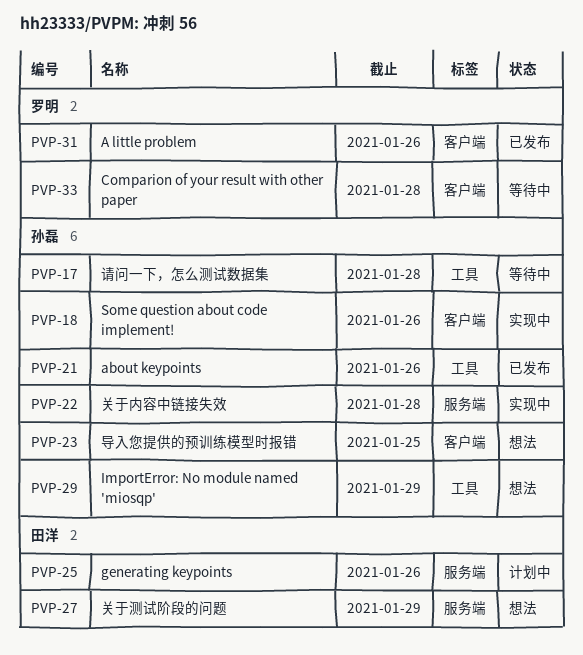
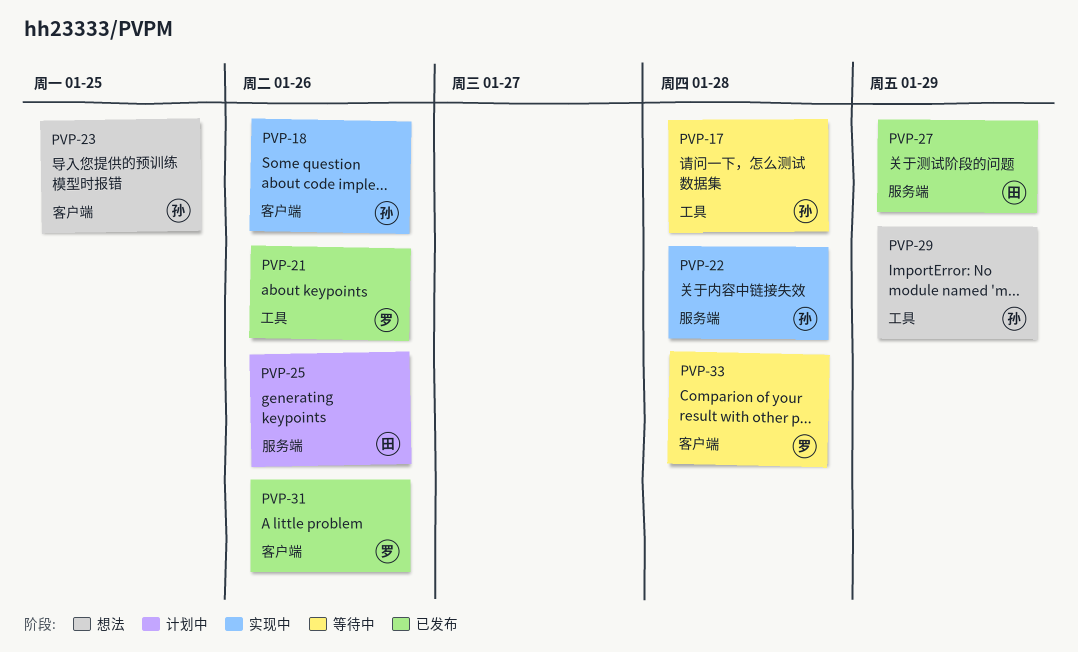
PVP-21, owner: 孙磊 -> 罗明
PVP-27, status: 想法 -> 已发布

